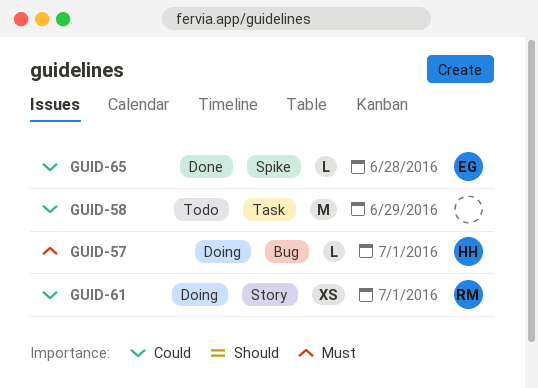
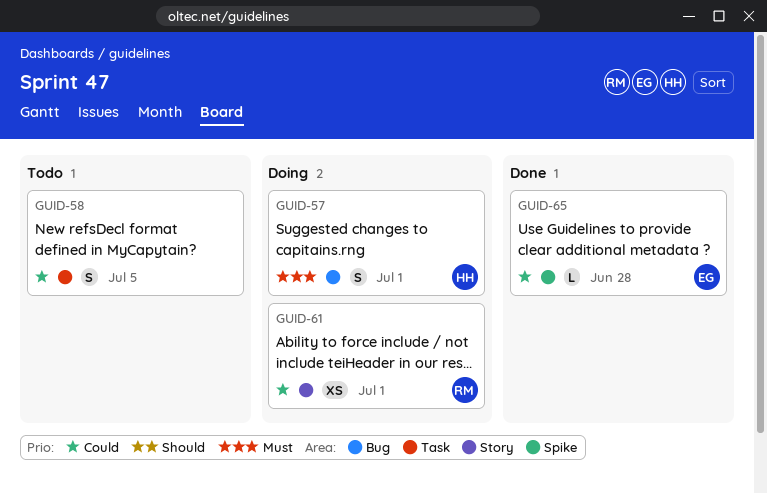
GUID-57, estimate: L -> S
GUID-58, estimate: M -> S
GUID-58, due: Jun 29 -> Jul 5

